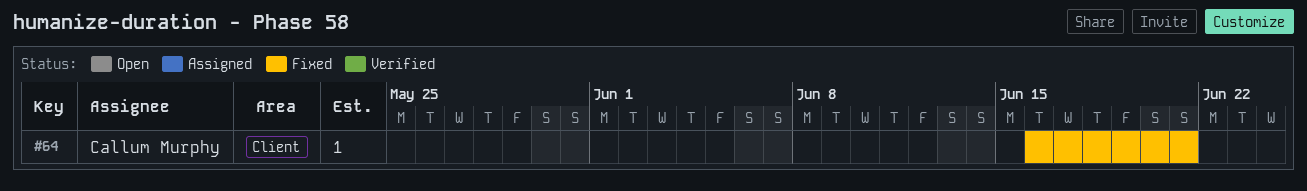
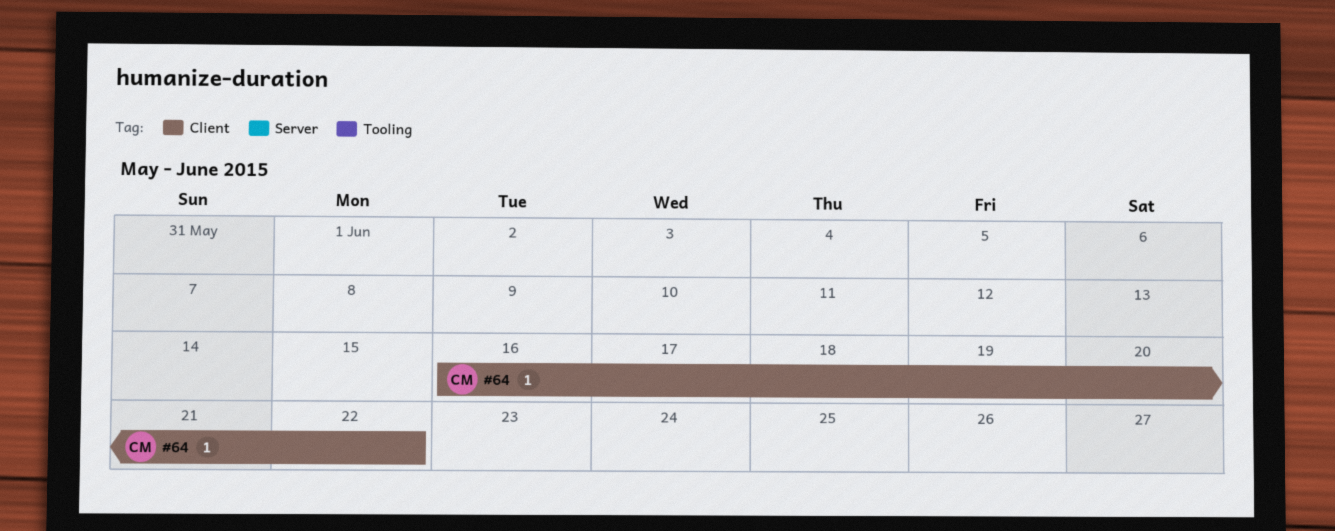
#64, due: Jun 21 -> Jun 22

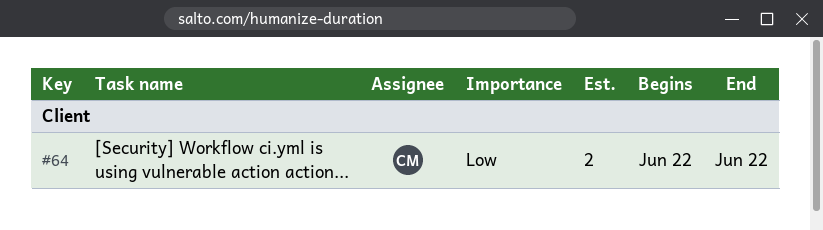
#64, estimate: 1 -> 2
#64, start: Jun 16 -> Jun 22

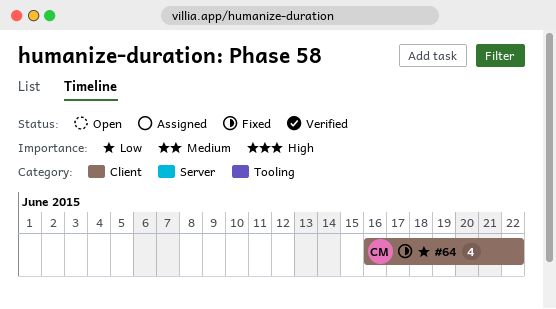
#64, estimate: 2 -> 4
#64, start: Jun 22 -> Jun 16

